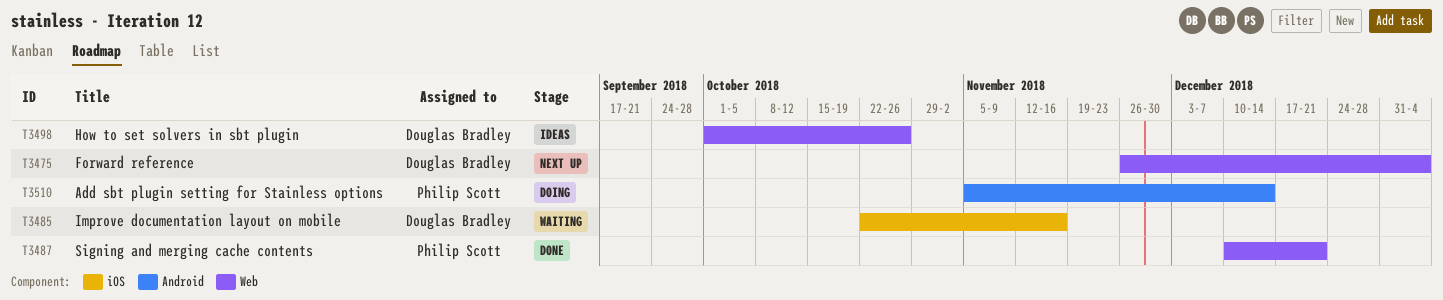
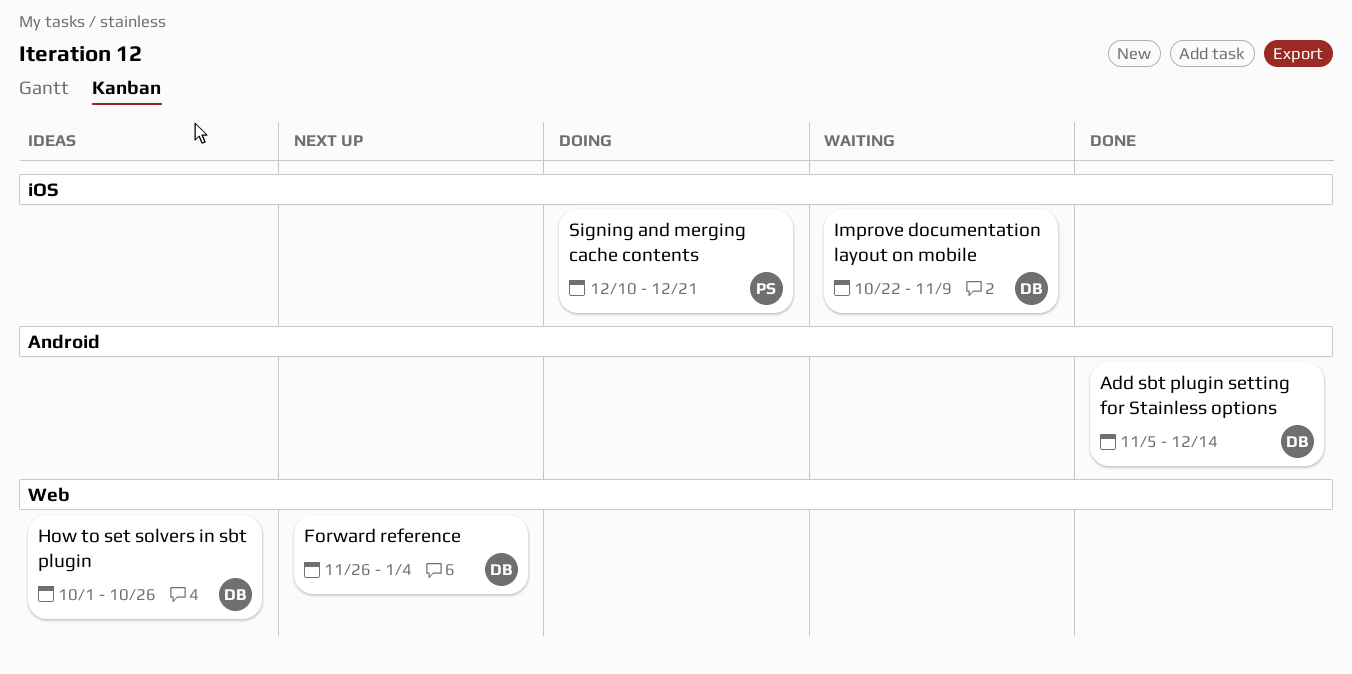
Add sbt plugin setting for Stainless options, status: Doing -> Done
Add sbt plugin setting for Stainless options, owner: Philip Scott -> Douglas Bradley
Improve documentation layout on mobile, due: Nov 16 -> Nov 9
Signing and merging cache contents, status: Done -> Doing
Signing and merging cache contents, label: Web -> iOS

